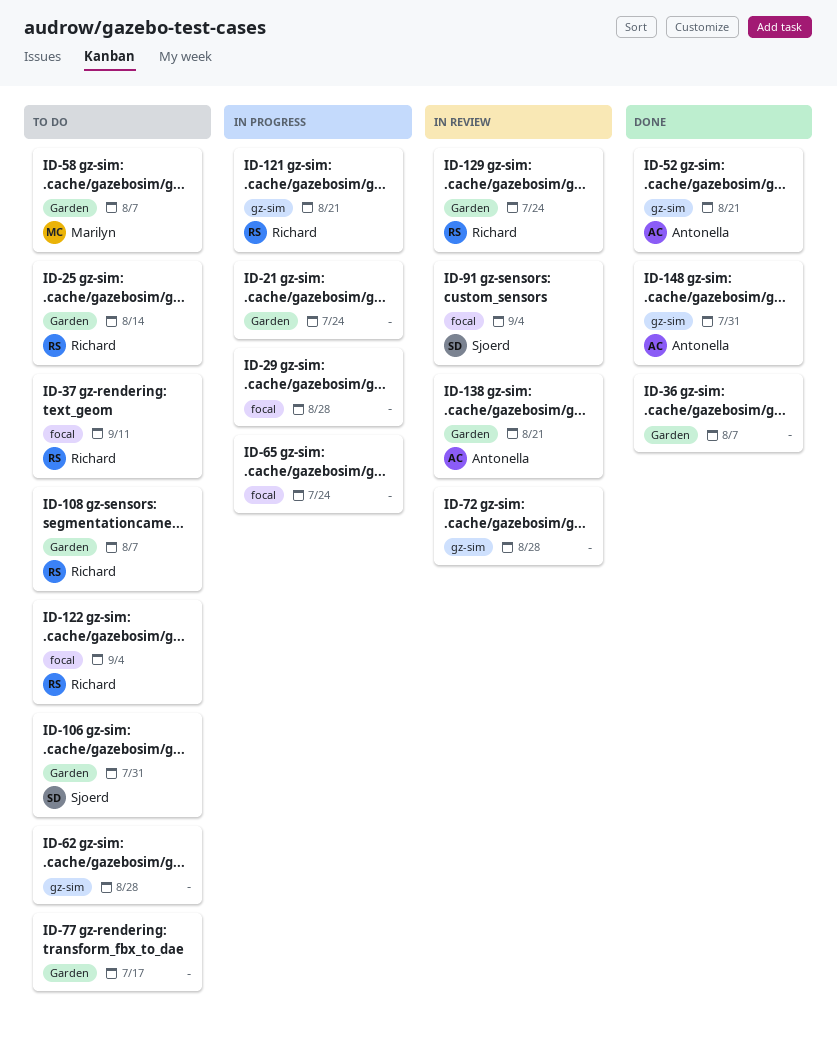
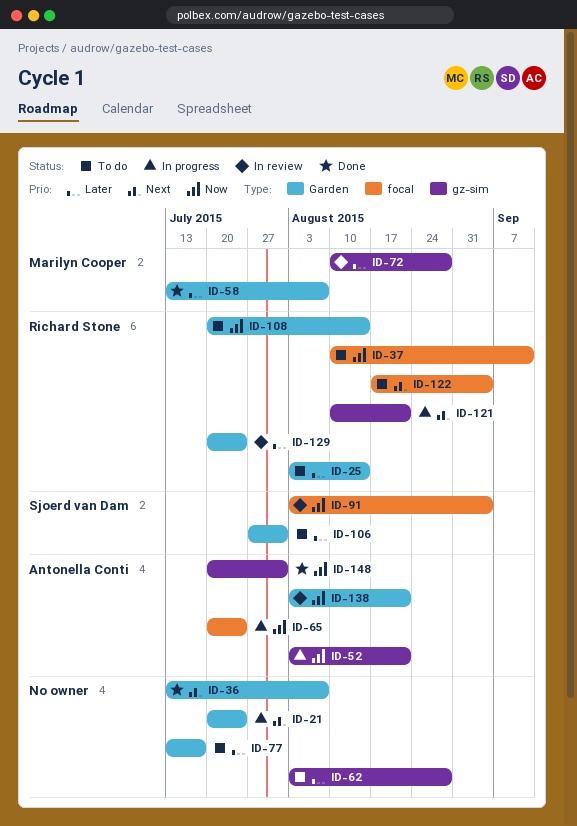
ID-29: present -> none
ID-52, status: Done -> In progress
ID-58, status: To do -> Done
ID-65, owner: none -> Antonella Conti
ID-72, owner: none -> Marilyn Cooper
ID-108, due: Aug 7 -> Aug 14

